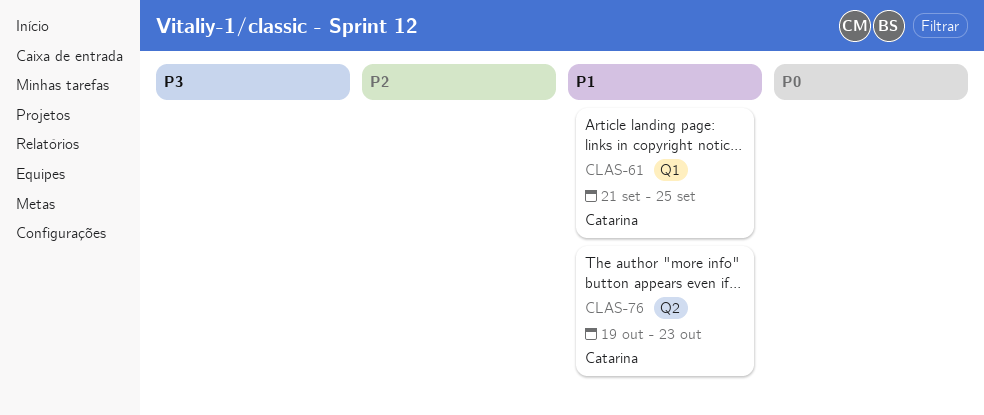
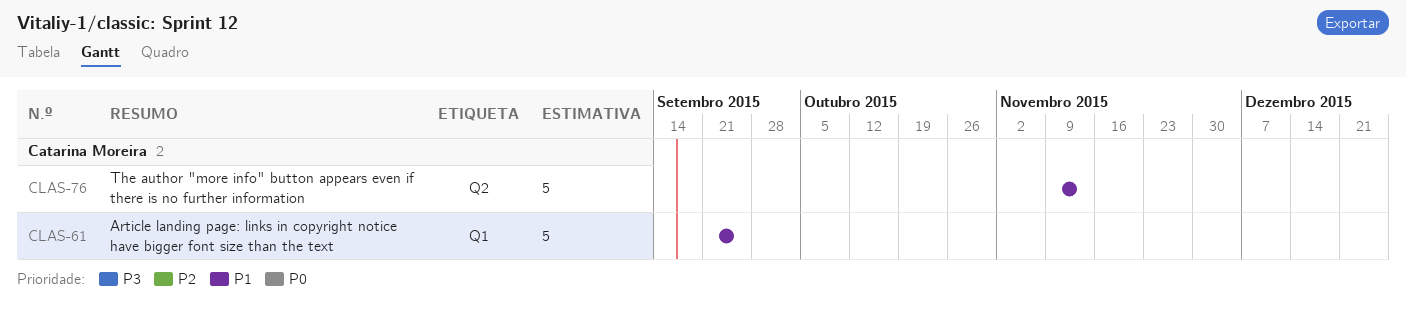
CLAS-76, start: Oct 19 -> Nov 9
CLAS-76, due: Oct 23 -> Nov 13

